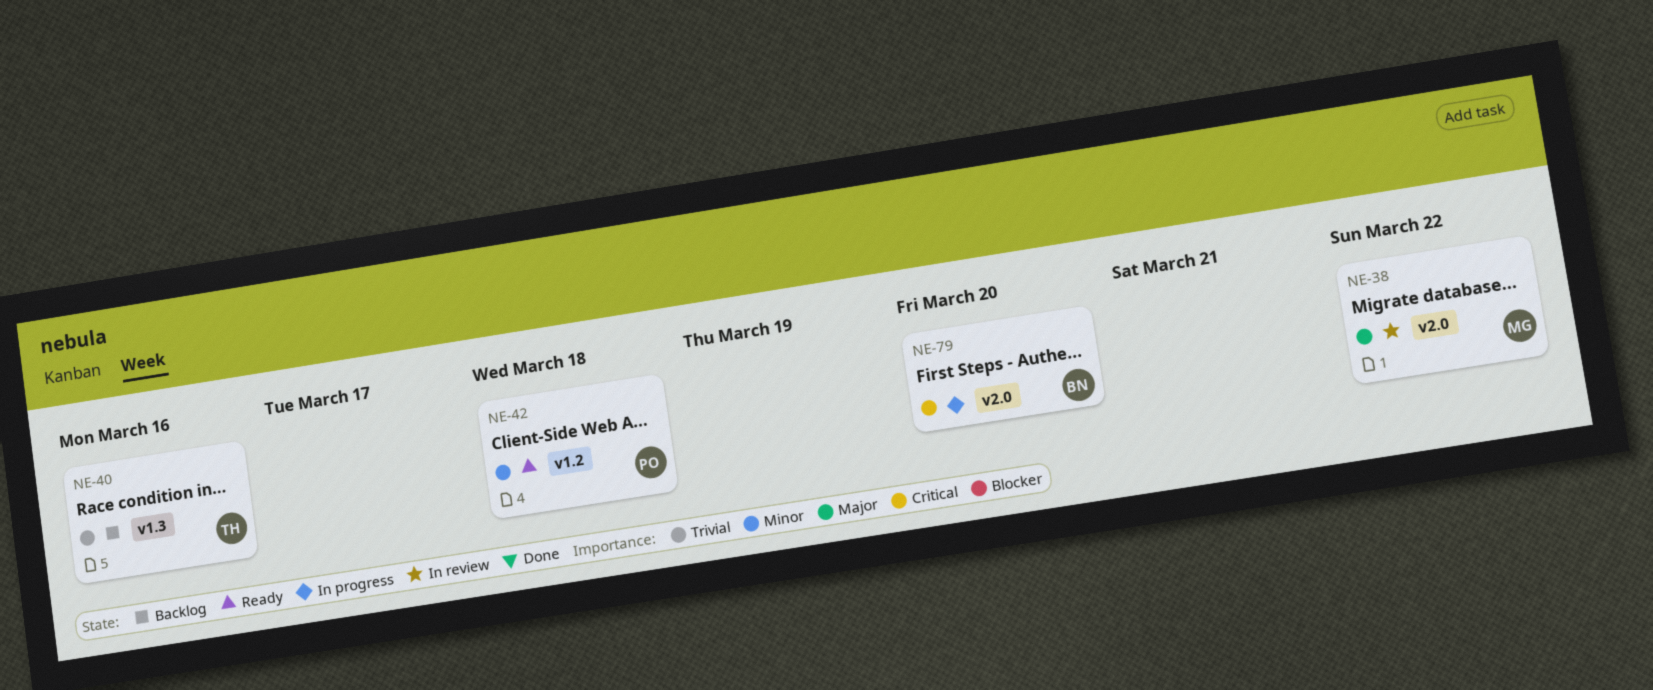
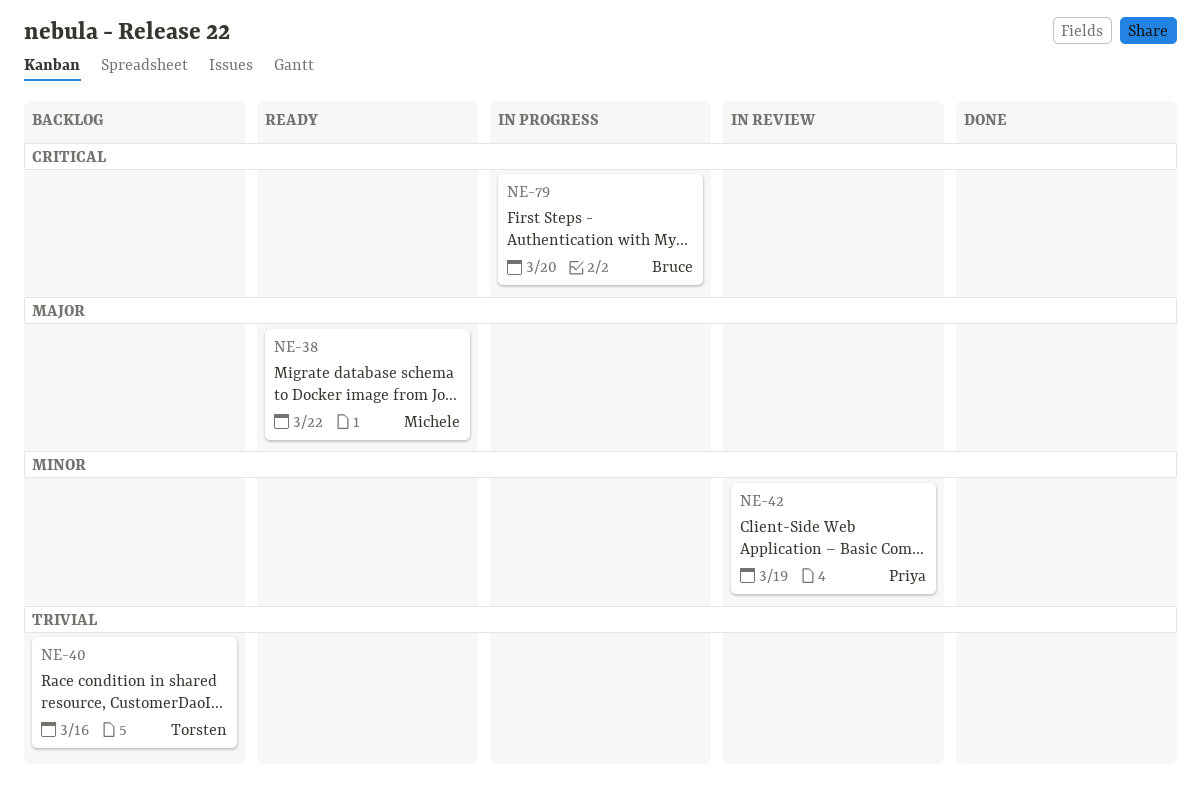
NE-38, status: In review -> Ready
NE-42, status: Ready -> In review
NE-42, due: Mar 18 -> Mar 19

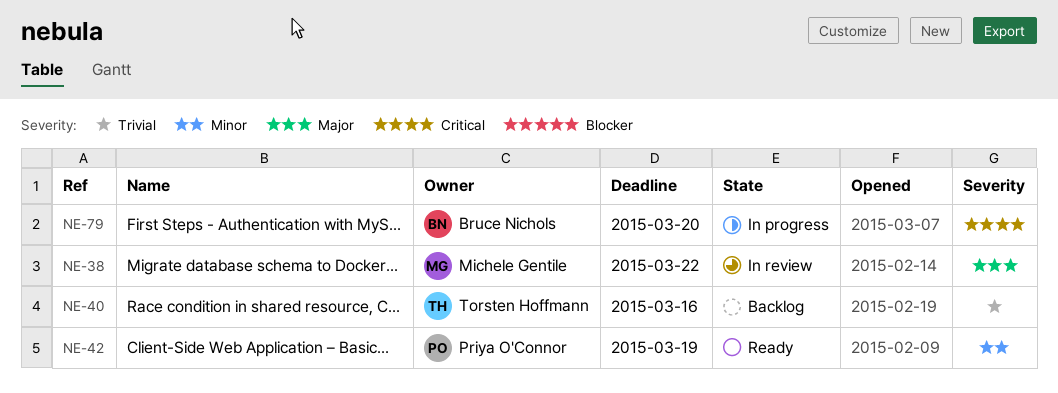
NE-38, status: Ready -> In review
NE-42, status: In review -> Ready

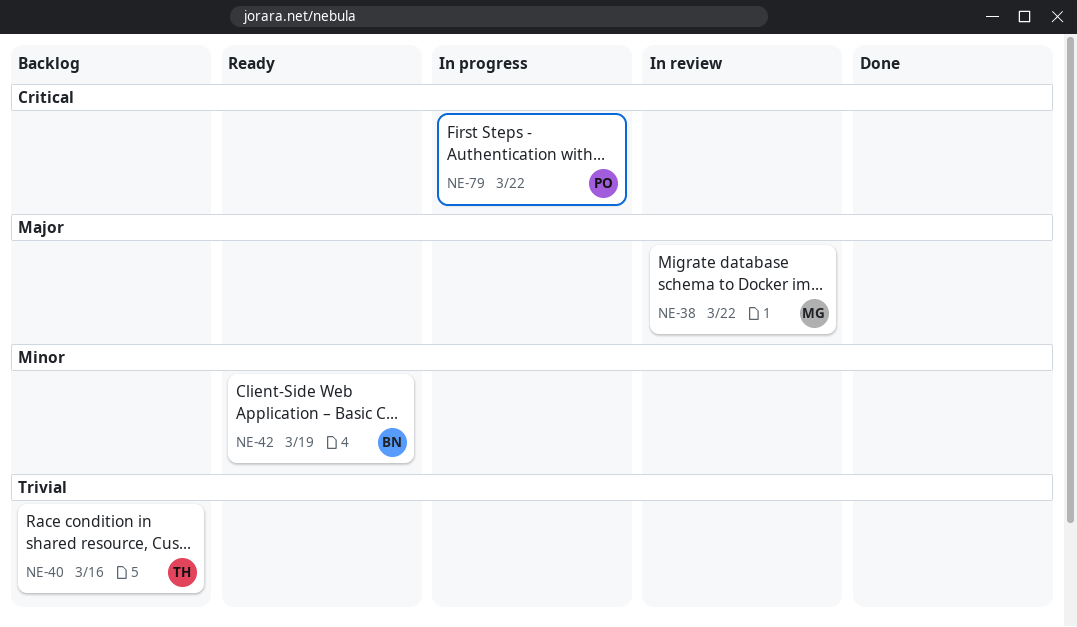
NE-42, owner: Priya O'Connor -> Bruce Nichols
NE-79, owner: Bruce Nichols -> Priya O'Connor
NE-79, due: Mar 20 -> Mar 22

